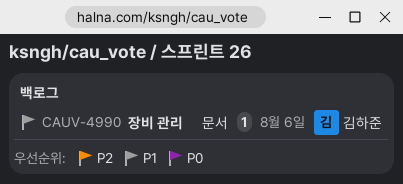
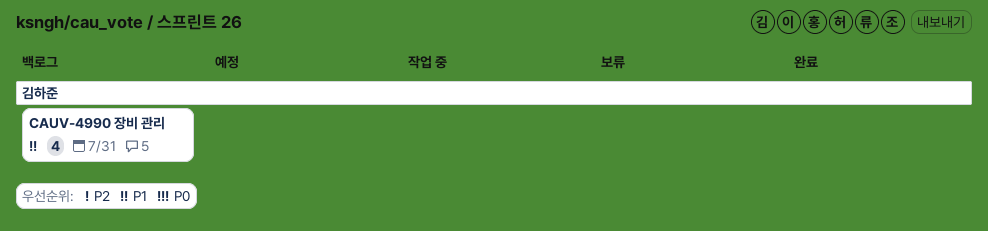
CAUV-4990, estimate: 1 -> 4
CAUV-4990, due: Aug 6 -> Jul 31

